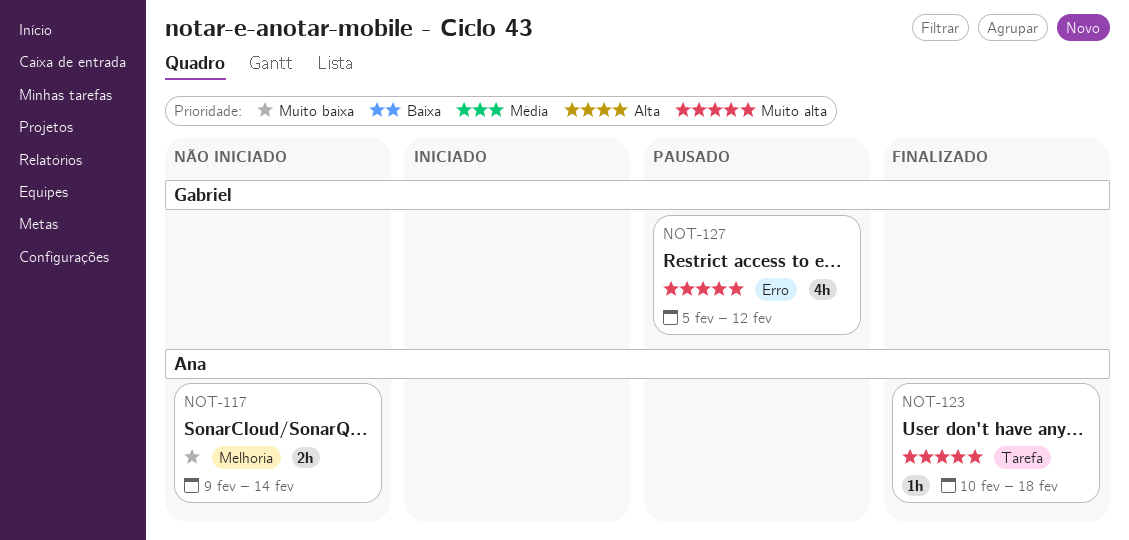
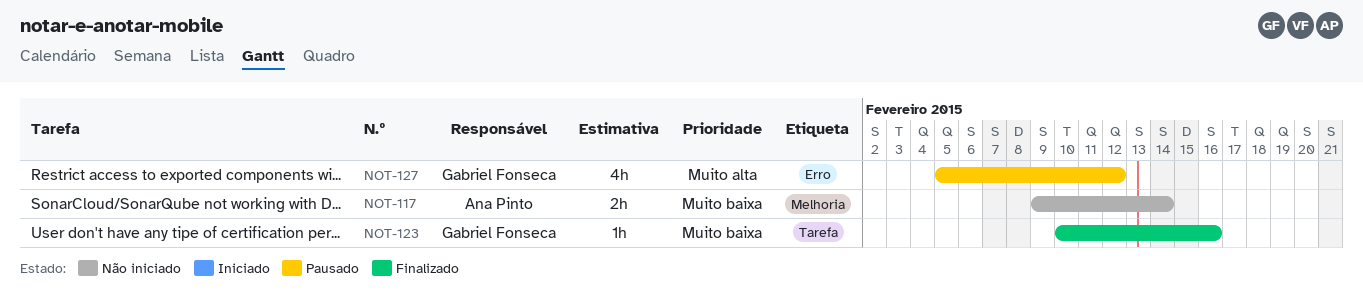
NOT-123, owner: Ana Pinto -> Gabriel Fonseca
NOT-123, priority: Muito alta -> Muito baixa
NOT-123, due: Feb 18 -> Feb 16

